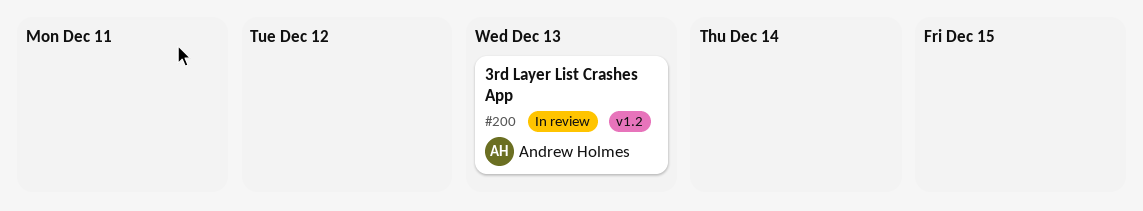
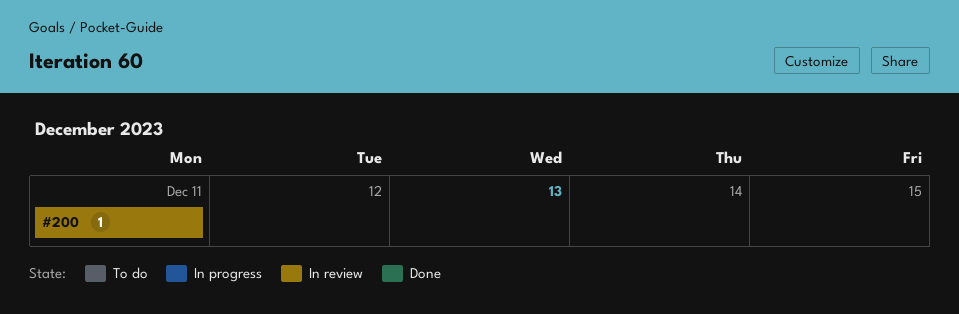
#200, due: Dec 13 -> Dec 11

